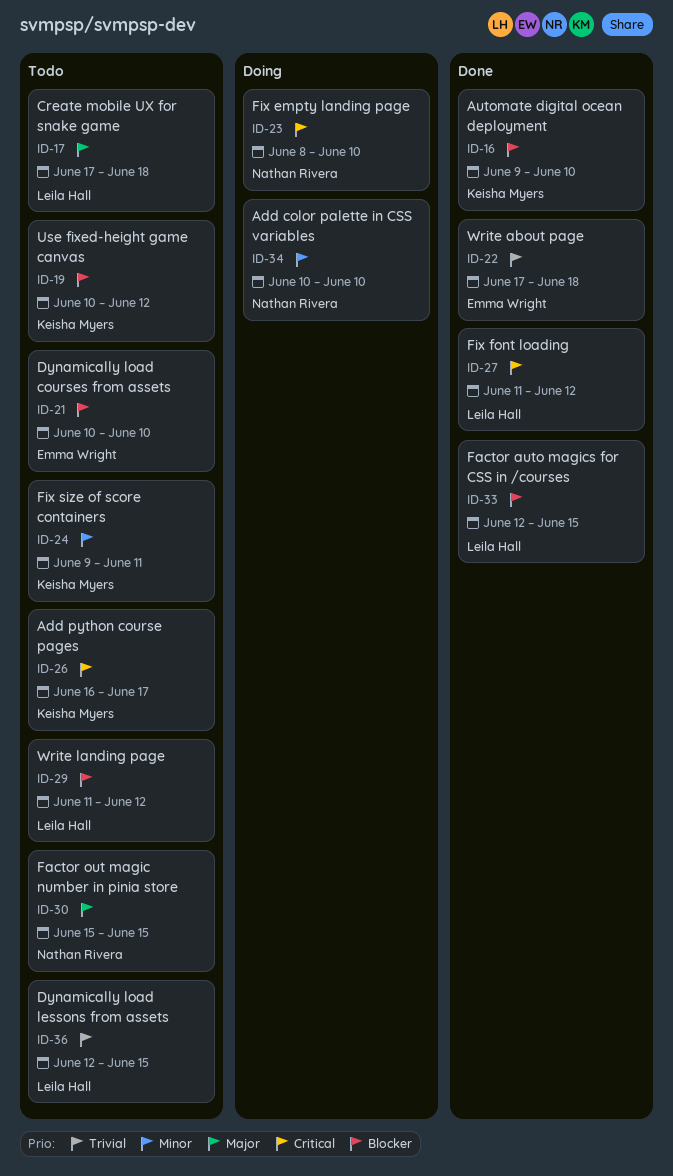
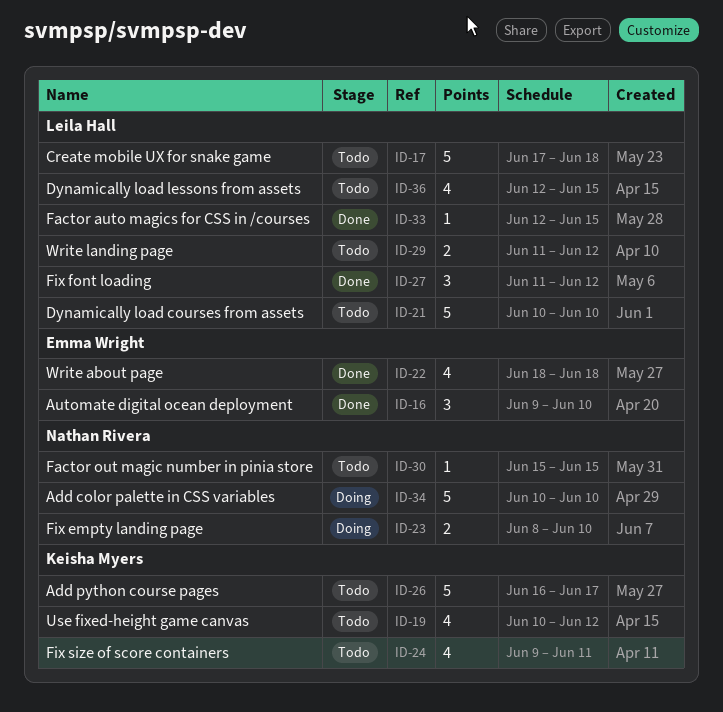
ID-16, owner: Keisha Myers -> Emma Wright
ID-21, owner: Emma Wright -> Leila Hall
ID-22, start: Jun 17 -> Jun 18

